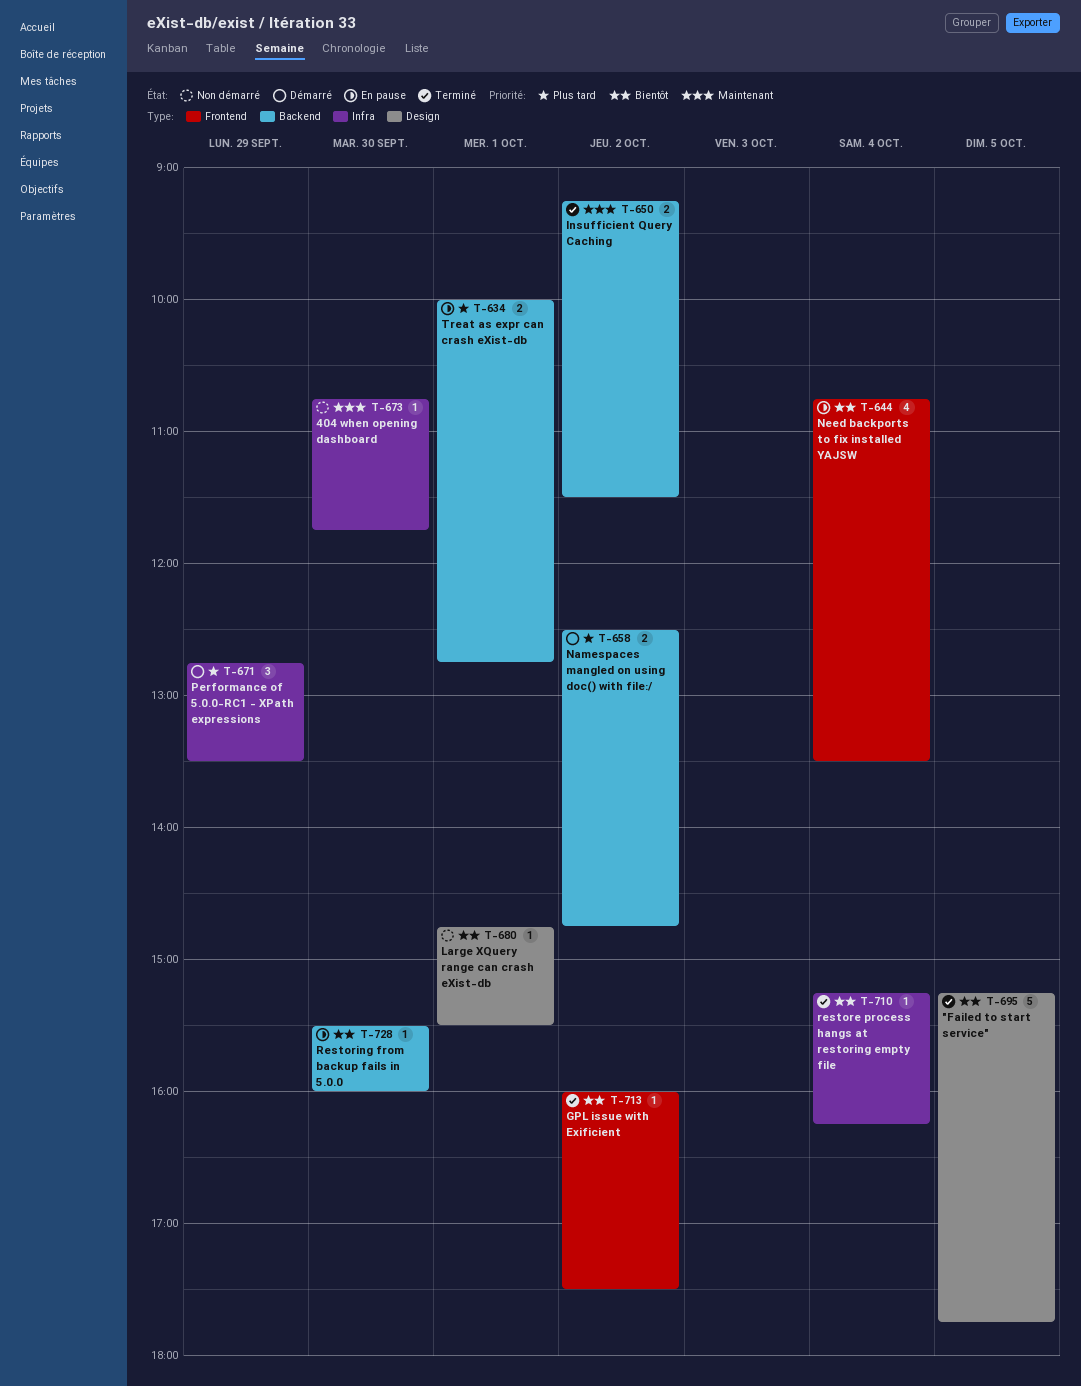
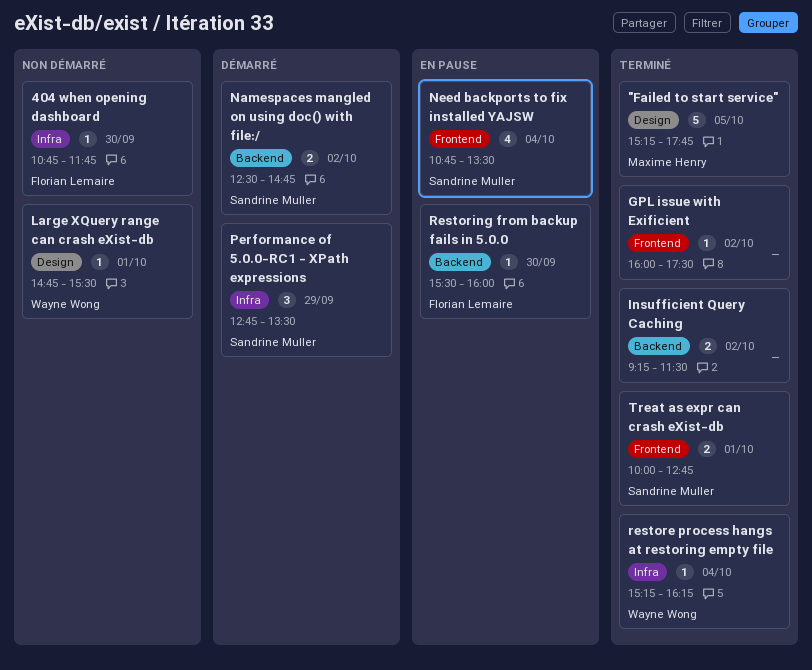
Treat as expr can crash eXist-db, status: En pause -> Terminé
Treat as expr can crash eXist-db, label: Backend -> Frontend

